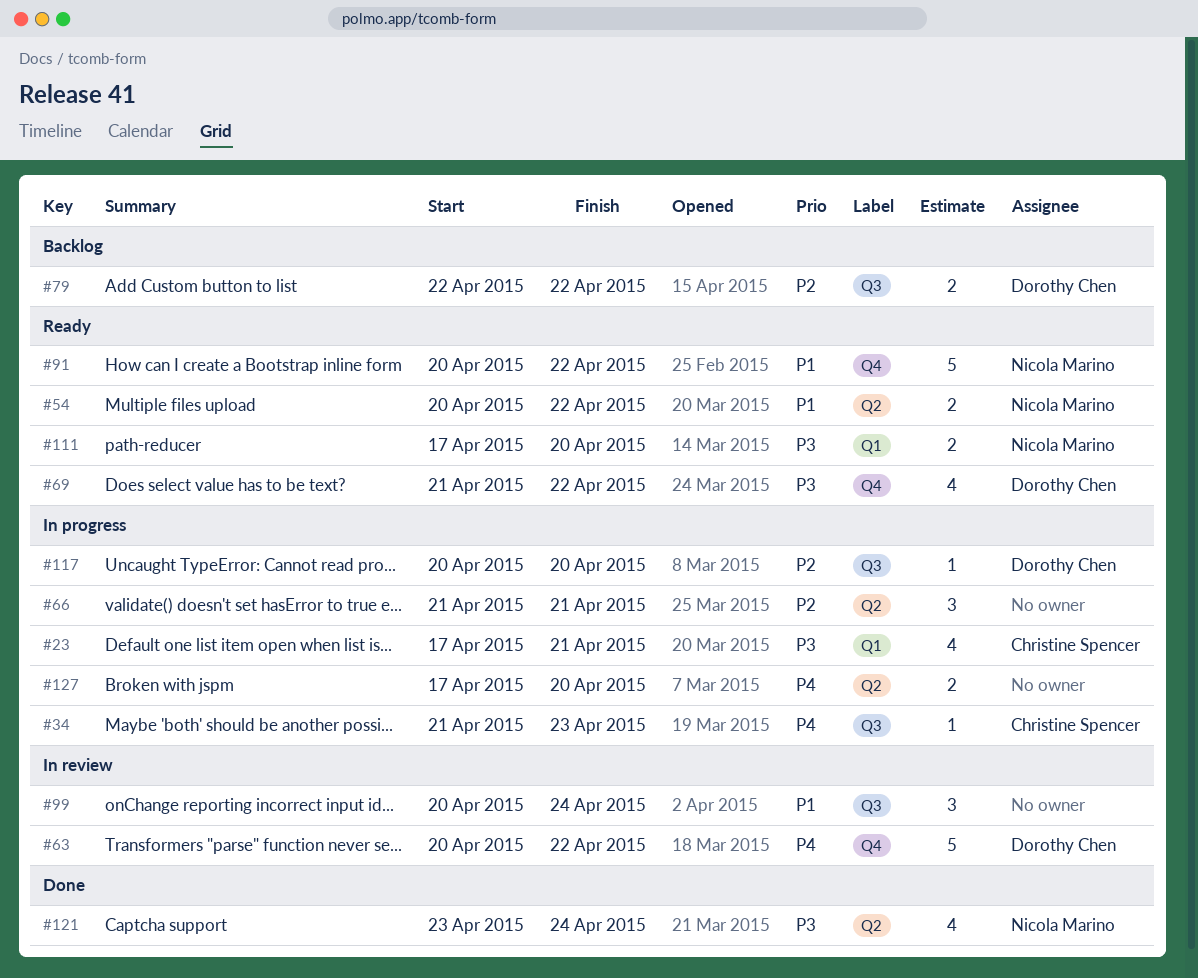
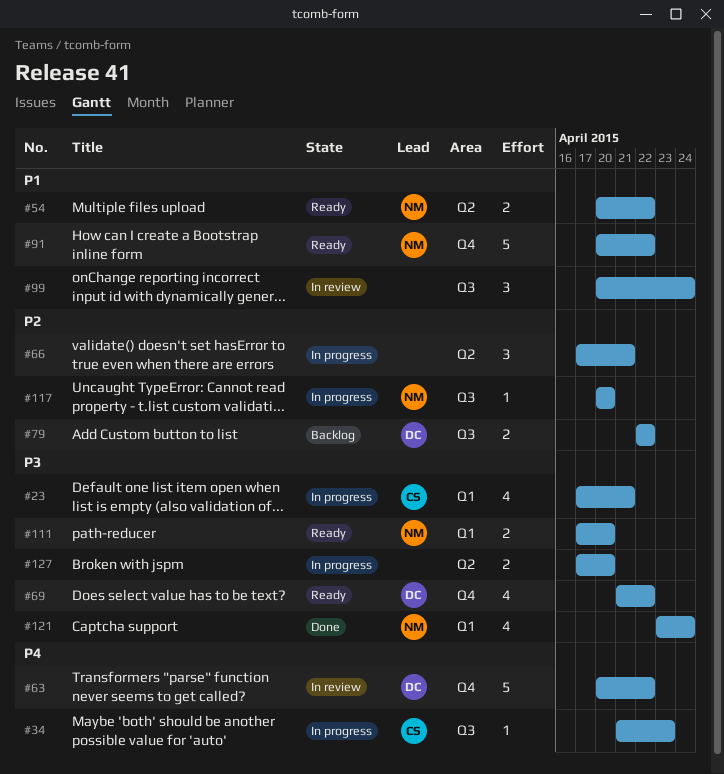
#66, start: Apr 21 -> Apr 17
#117, owner: Dorothy Chen -> Nicola Marino
#121, label: Q2 -> Q1
#127, priority: P4 -> P3

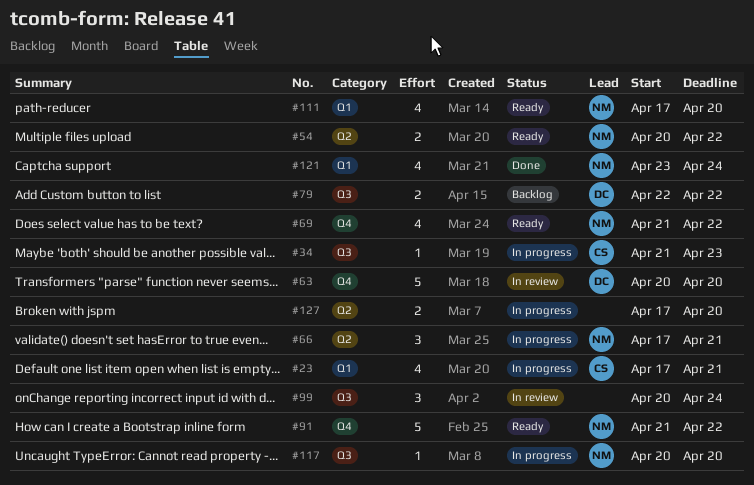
#63, due: Apr 22 -> Apr 20
#66, owner: none -> NM
#69, owner: DC -> NM
#91, start: Apr 20 -> Apr 21
#111, estimate: 2 -> 4

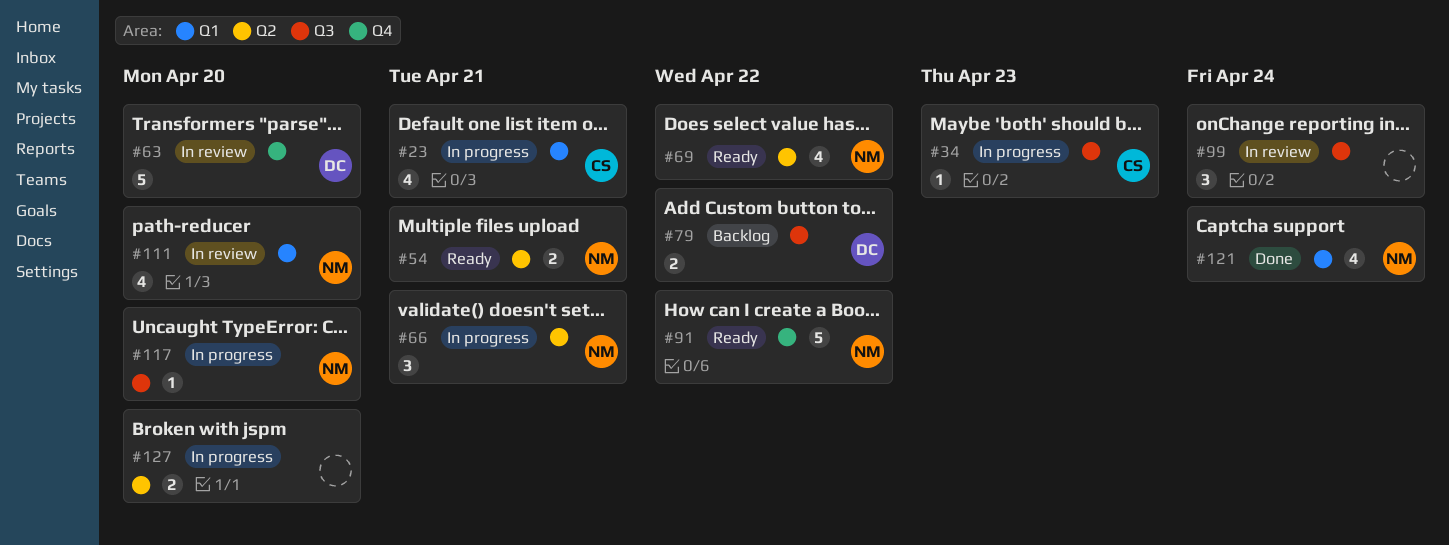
#54, due: Apr 22 -> Apr 21
#69, label: Q4 -> Q2
#111, status: Ready -> In review

